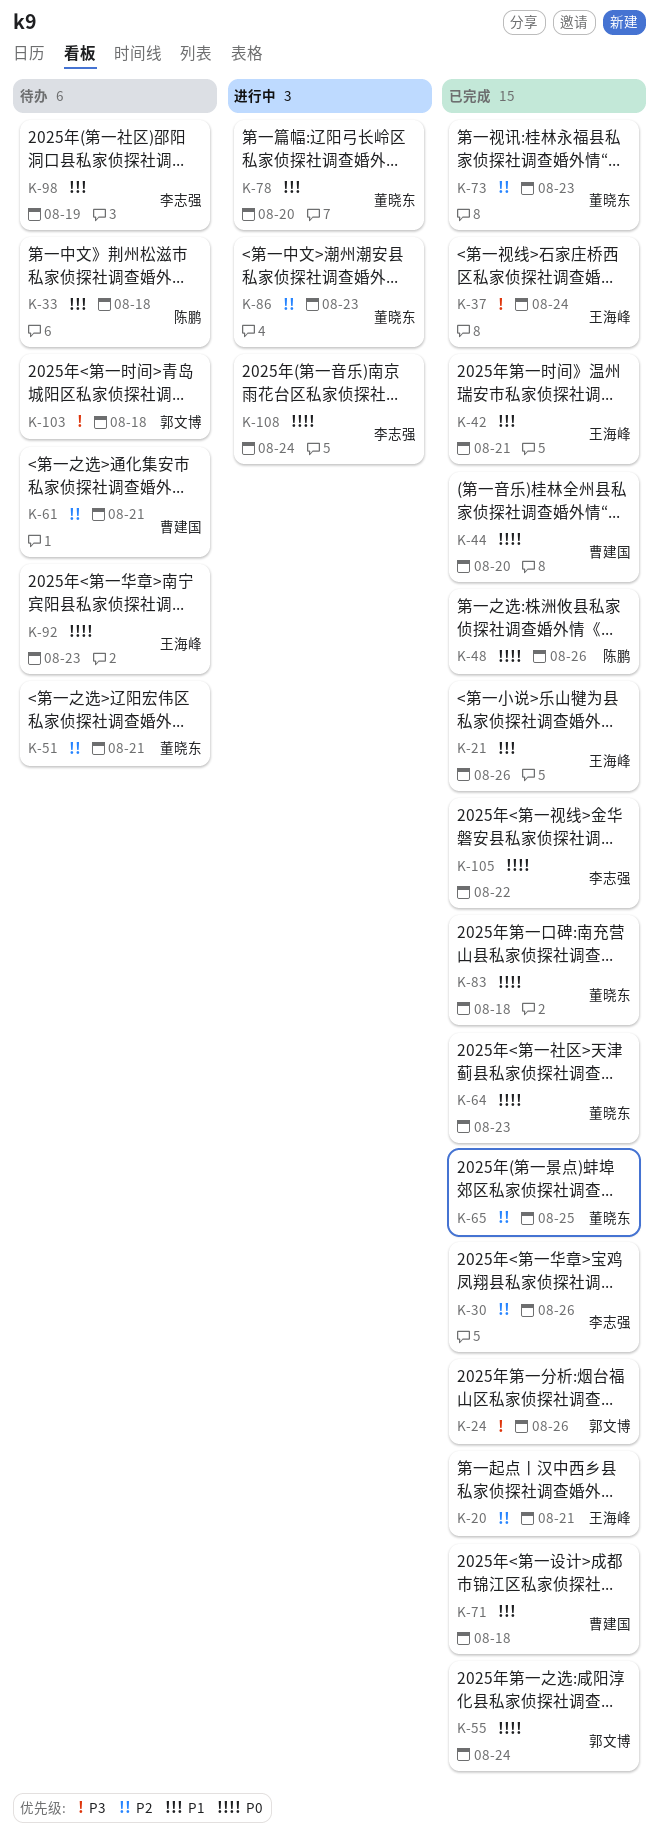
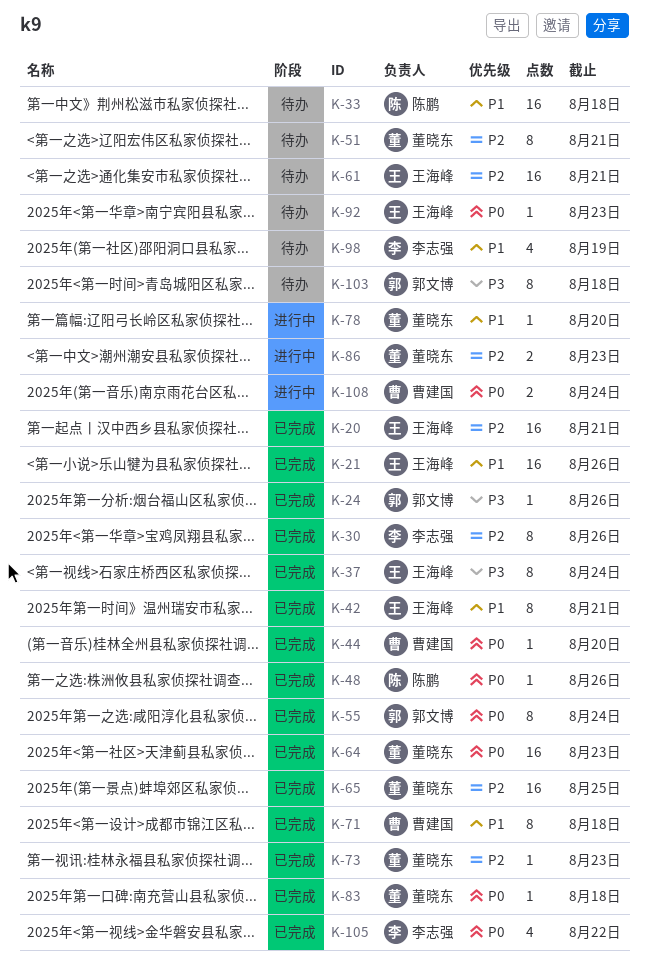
K-61, owner: 曹建国 -> 王海峰
K-108, owner: 李志强 -> 曹建国

